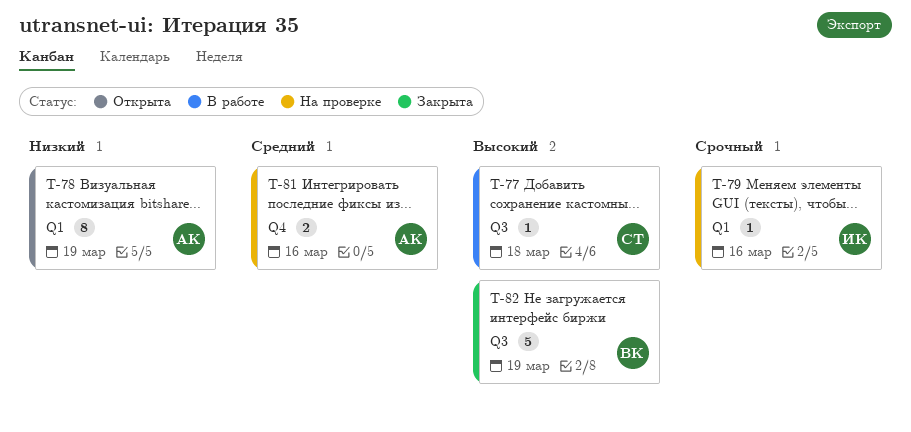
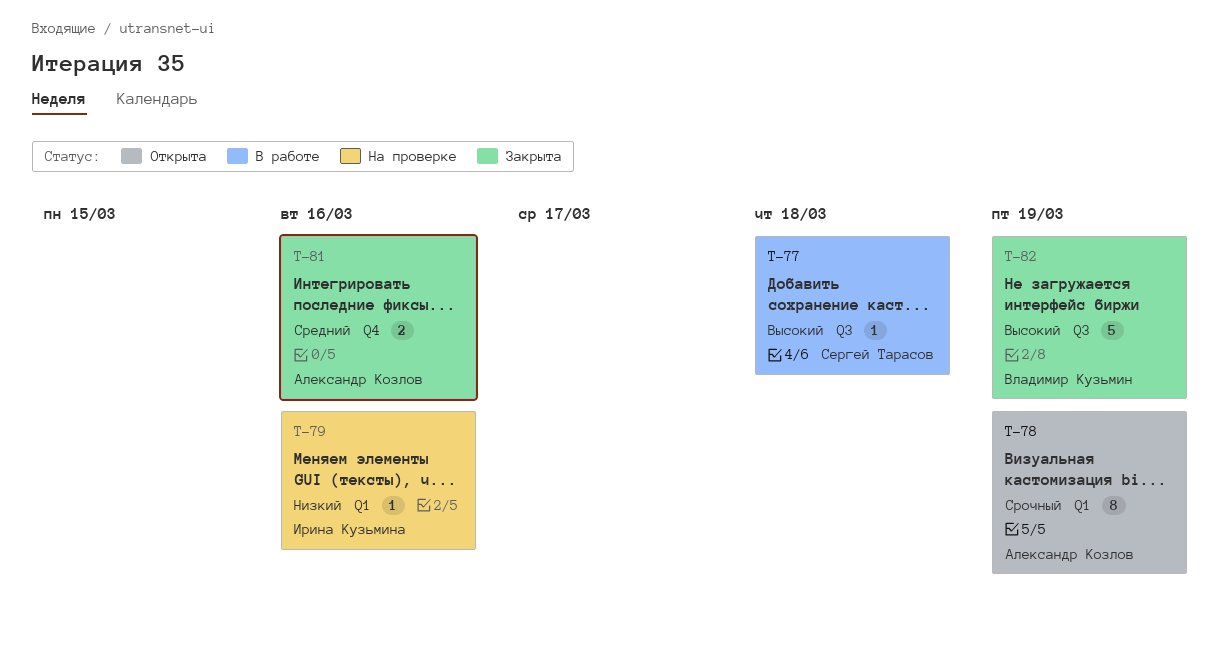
T-78, priority: Низкий -> Срочный
T-79, priority: Срочный -> Низкий
T-81, status: На проверке -> Закрыта

